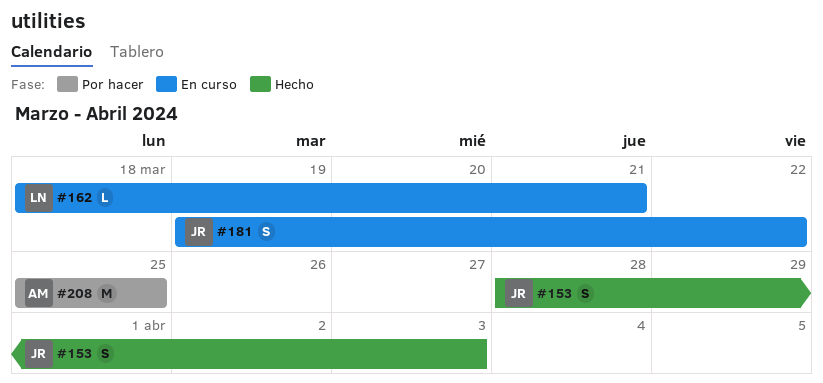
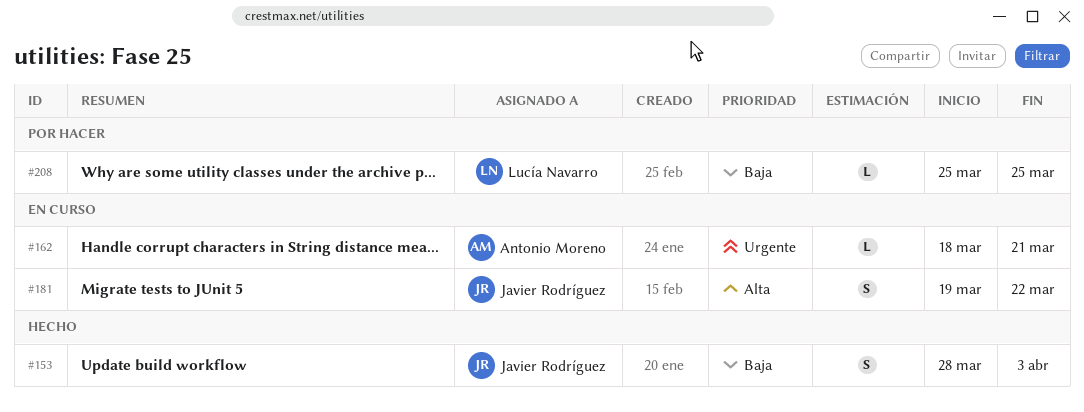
#162, owner: Lucía Navarro -> Antonio Moreno
#208, owner: Antonio Moreno -> Lucía Navarro
#208, estimate: M -> L

